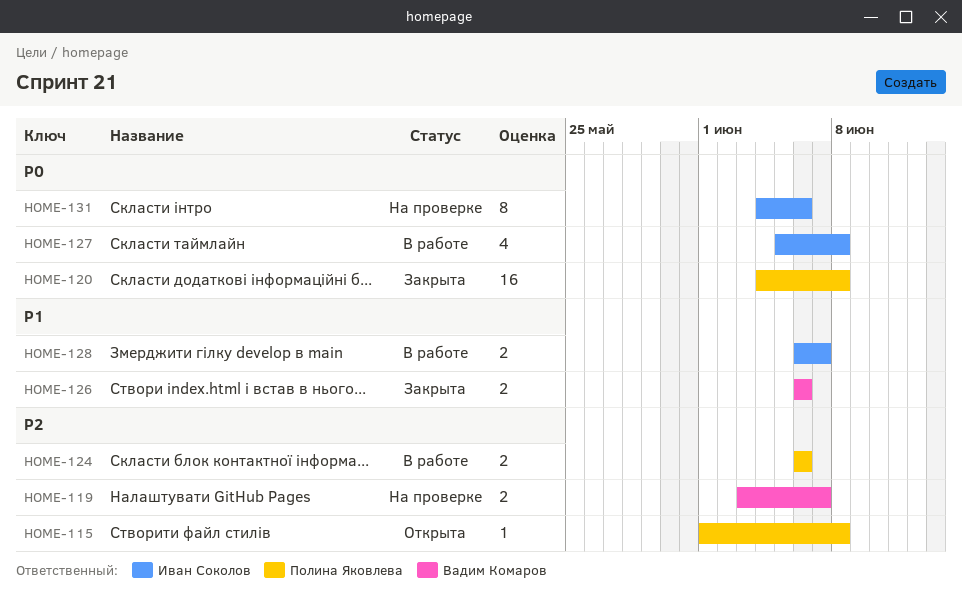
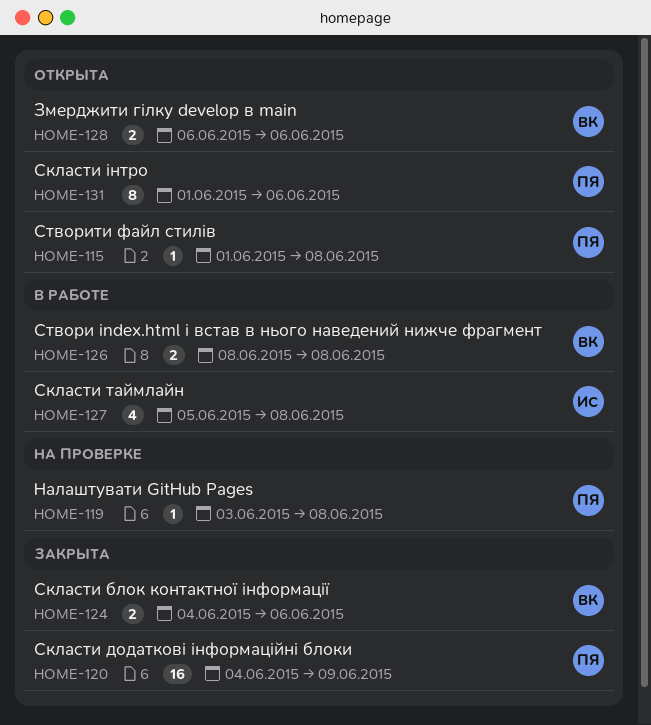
HOME-119, owner: Вадим Комаров -> Полина Яковлева
HOME-119, estimate: 2 -> 1
HOME-119, due: Jun 7 -> Jun 8
HOME-120, due: Jun 8 -> Jun 9
HOME-124, status: В работе -> Закрыта
HOME-124, owner: Полина Яковлева -> Вадим Комаров
HOME-124, start: Jun 6 -> Jun 4
HOME-126, status: Закрыта -> В работе
HOME-126, start: Jun 6 -> Jun 8
HOME-126, due: Jun 6 -> Jun 8
HOME-128, status: В работе -> Открыта
HOME-128, owner: Иван Соколов -> Вадим Комаров
HOME-128, due: Jun 7 -> Jun 6
HOME-131, status: На проверке -> Открыта
HOME-131, owner: Иван Соколов -> Полина Яковлева
HOME-131, start: Jun 4 -> Jun 1

